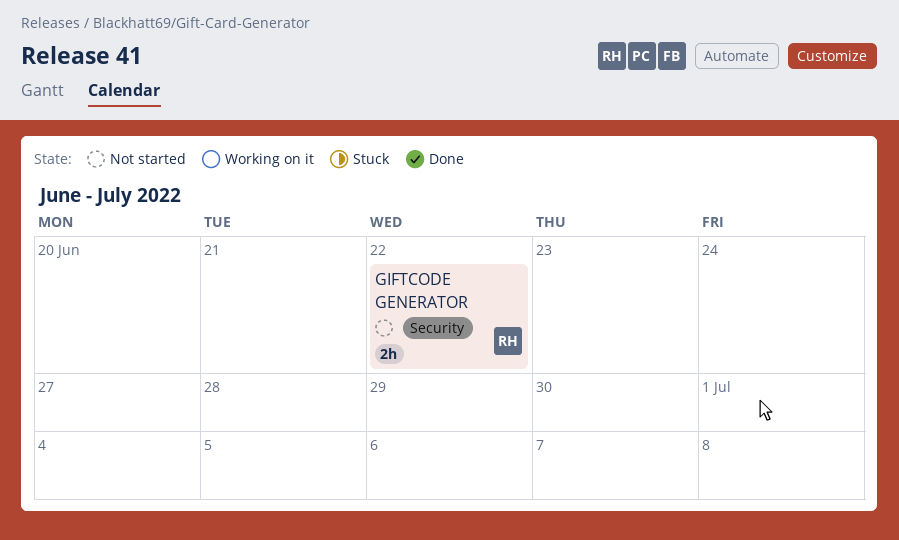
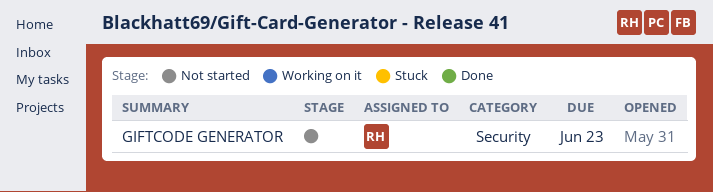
GIFTCODE GENERATOR, due: Jun 22 -> Jun 23

